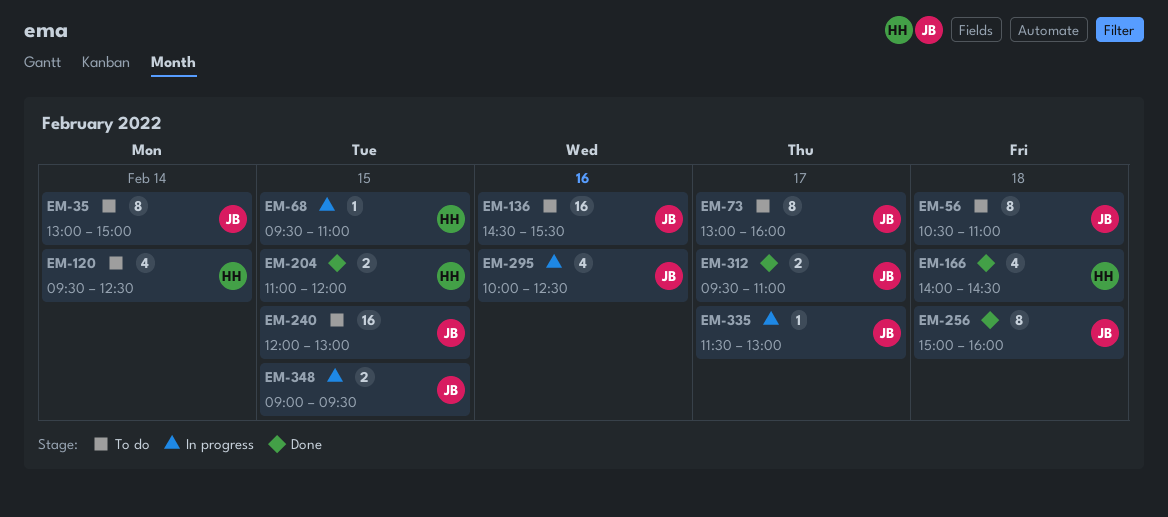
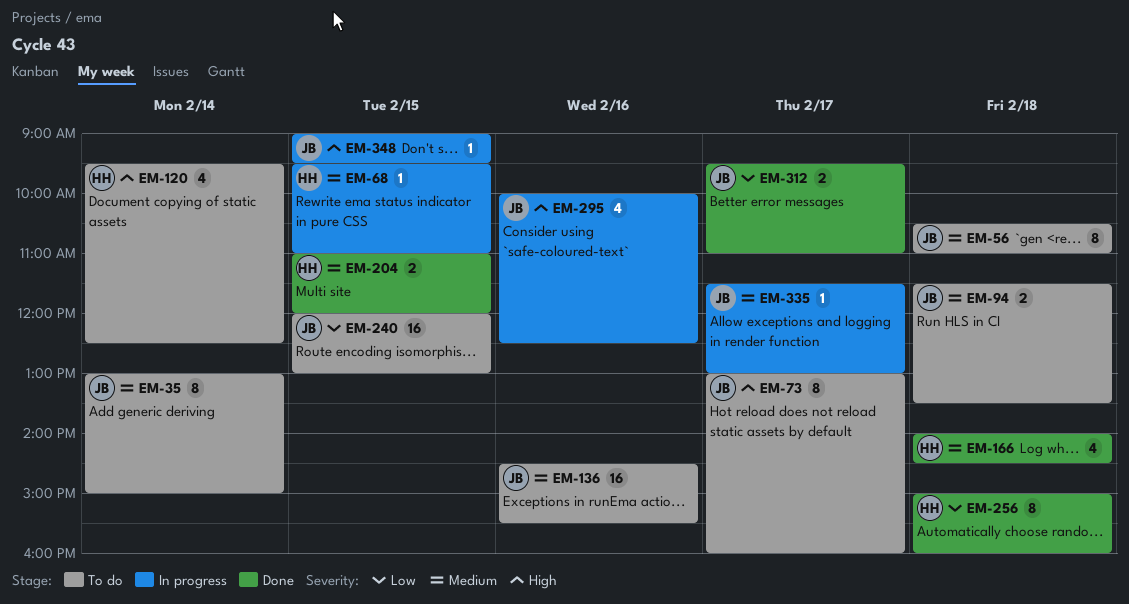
EM-94: none -> present
EM-256, owner: JB -> HH
EM-348, estimate: 2 -> 1

